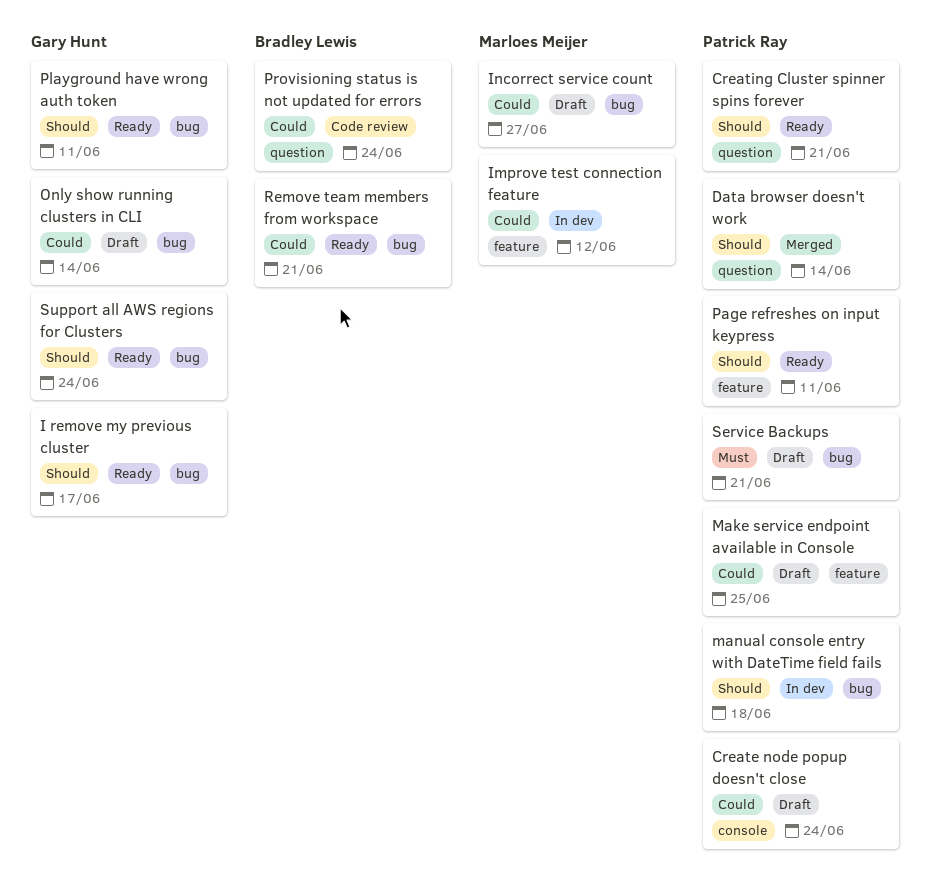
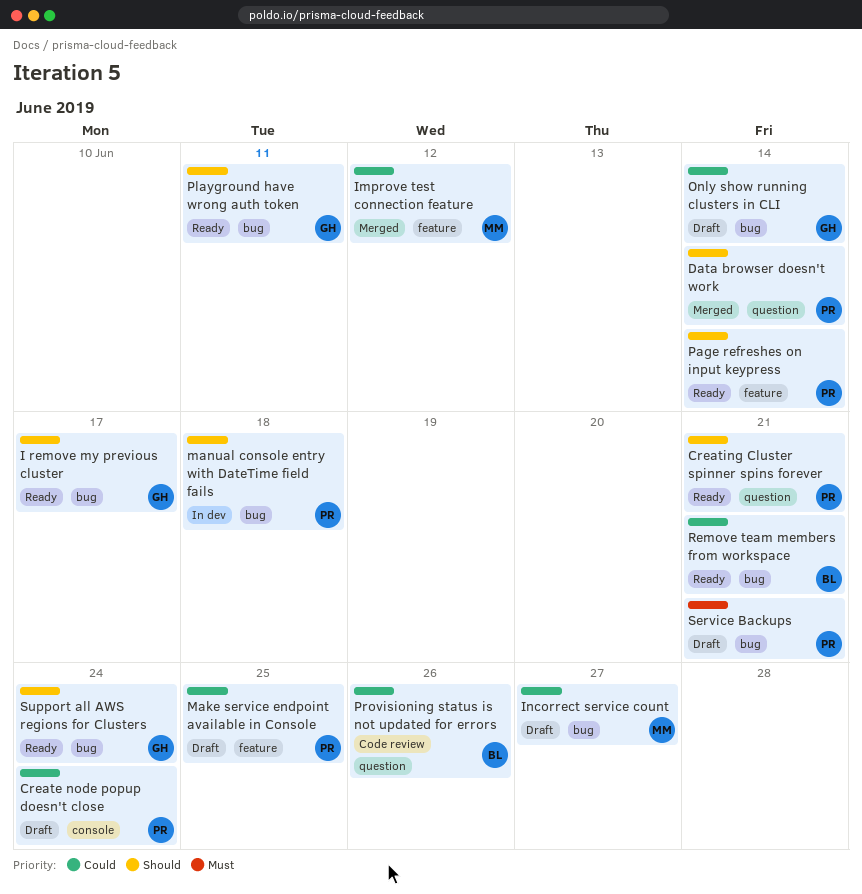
Improve test connection feature, status: In dev -> Merged
Page refreshes on input keypress, due: Jun 11 -> Jun 14
Provisioning status is not updated for errors, due: Jun 24 -> Jun 26

